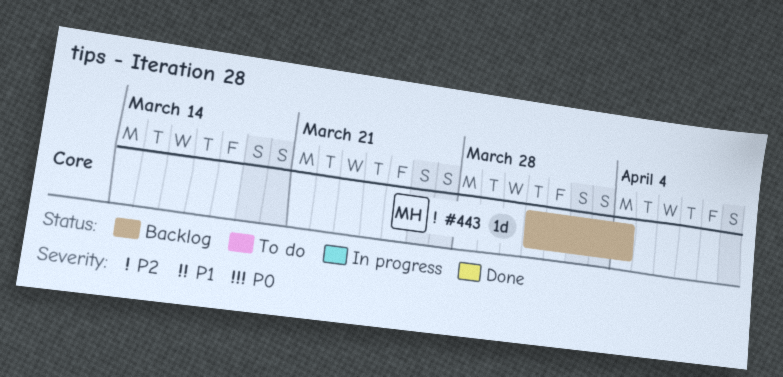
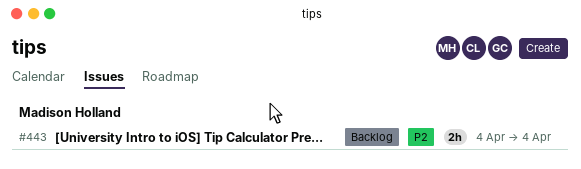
#443, estimate: 1d -> 2h
#443, start: Mar 31 -> Apr 4

